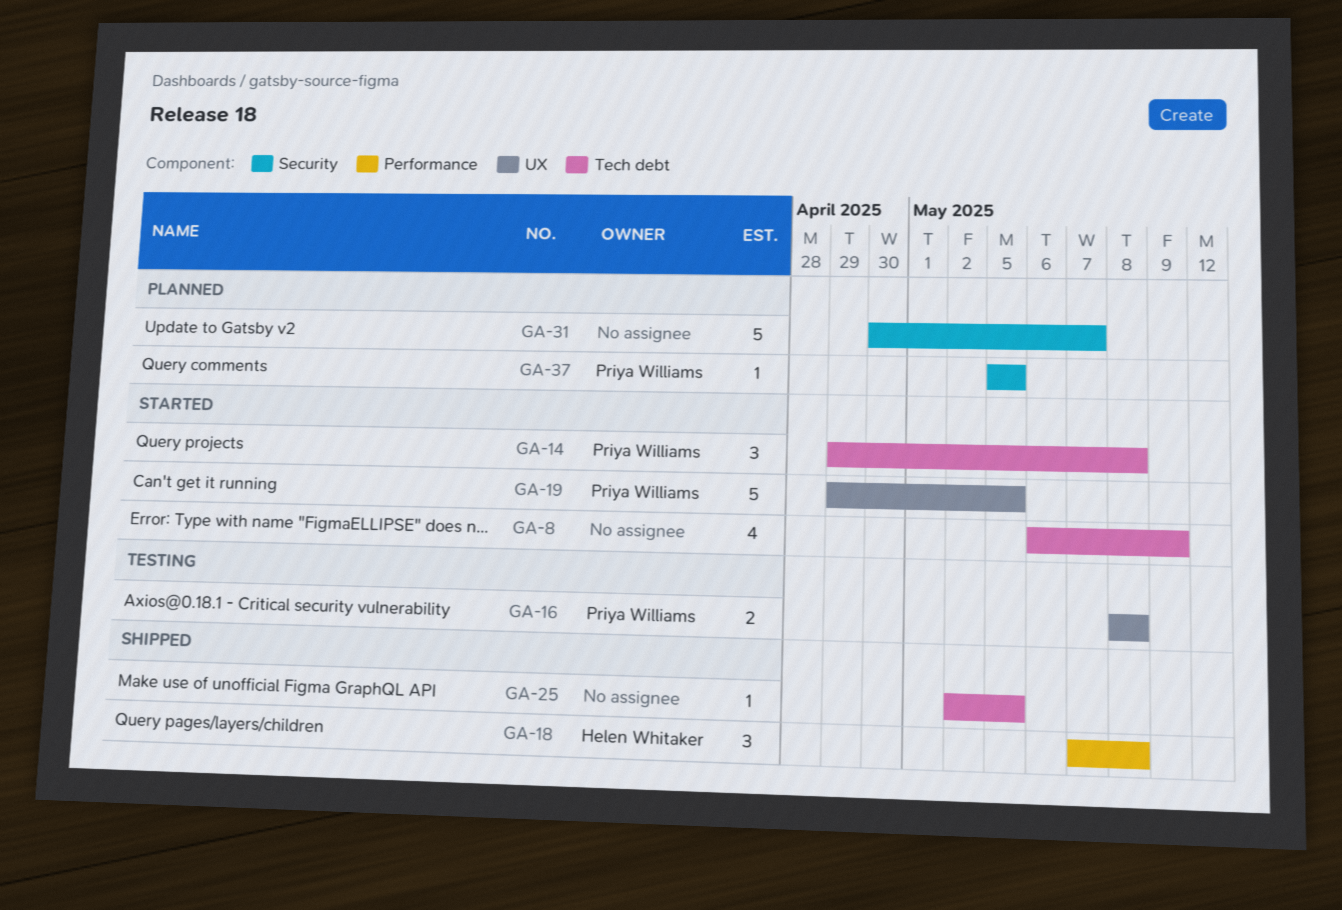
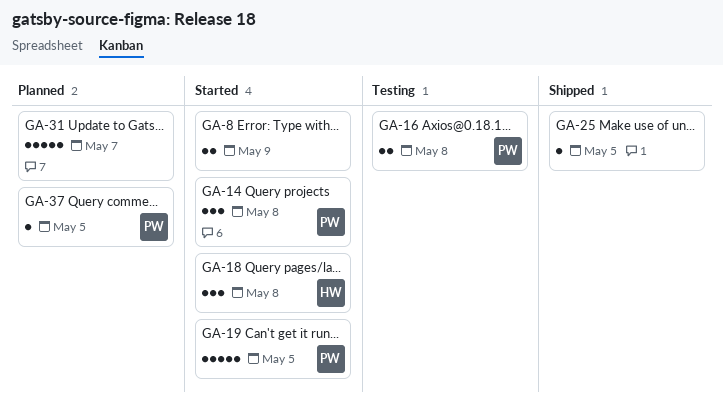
GA-8, estimate: 4 -> 2
GA-18, status: Shipped -> Started

